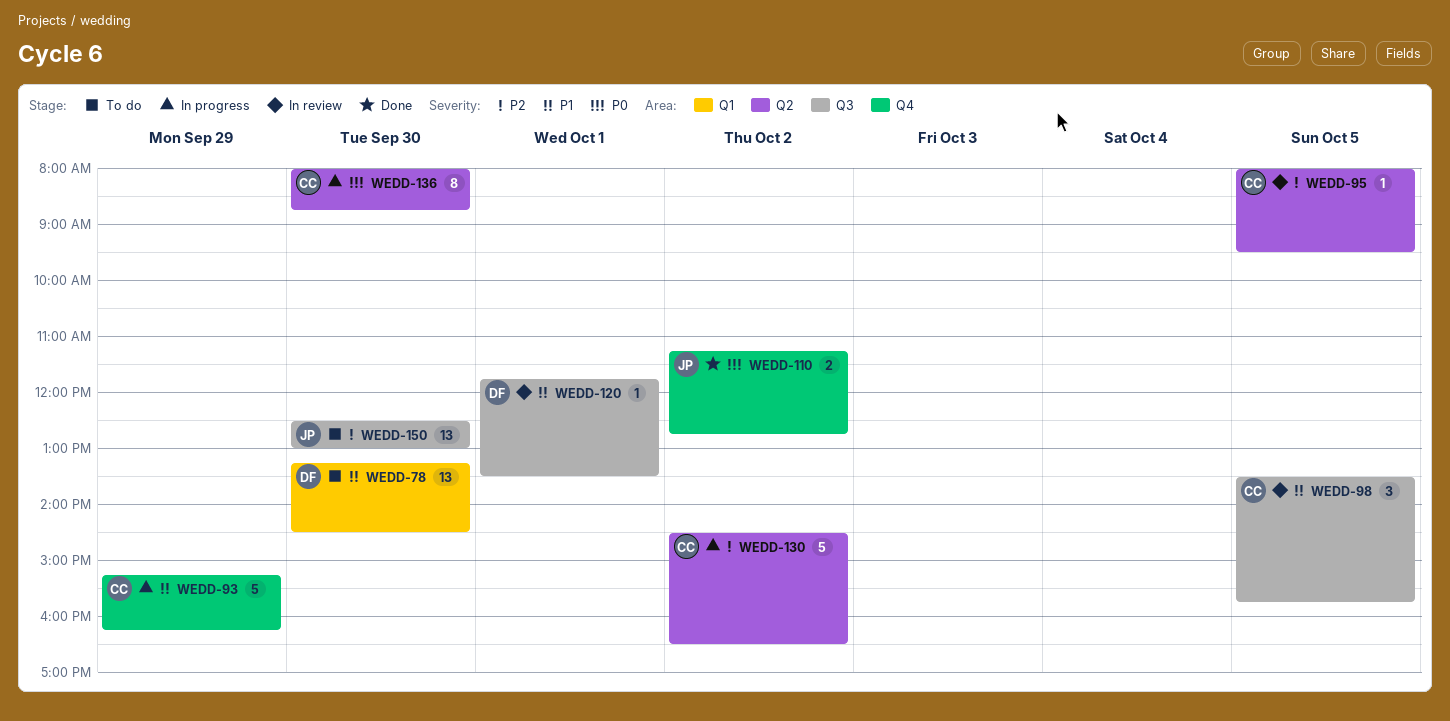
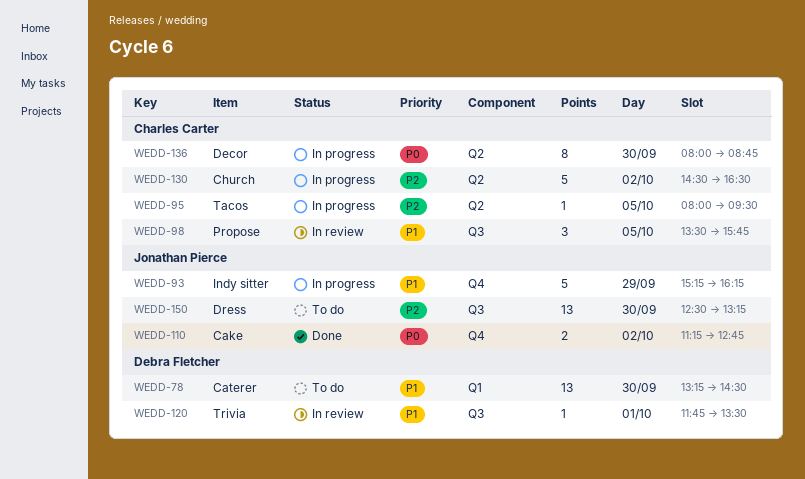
WEDD-93, owner: Charles Carter -> Jonathan Pierce
WEDD-95, status: In review -> In progress
WEDD-150, ends: 13:00 -> 13:15

